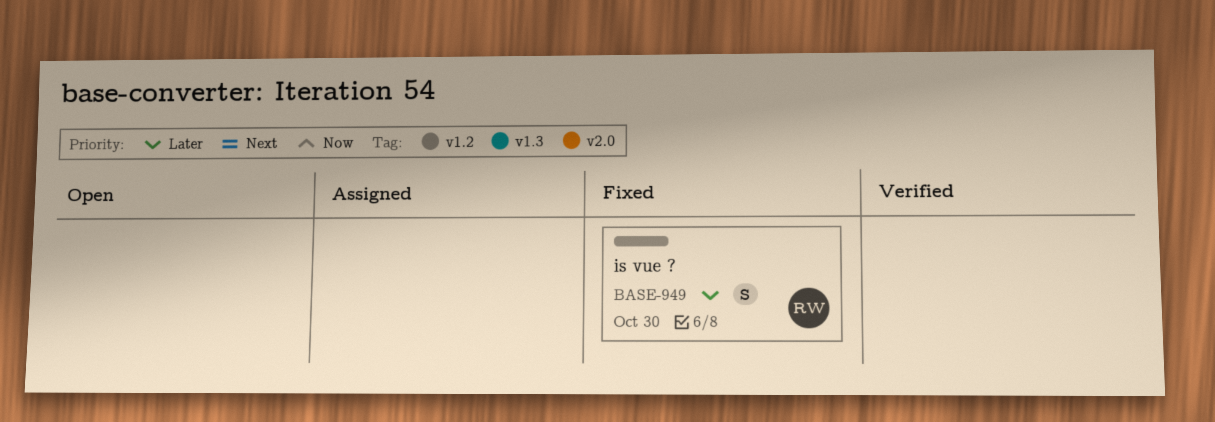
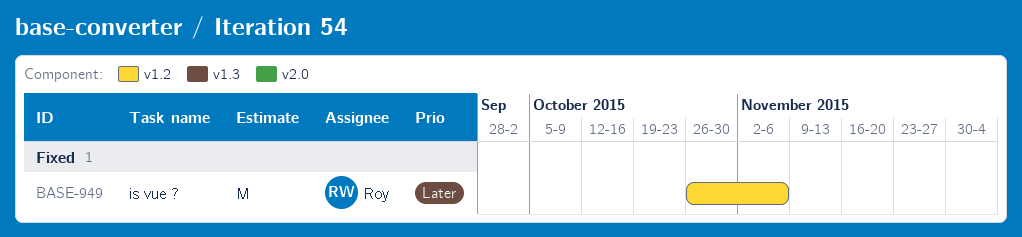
BASE-949, estimate: S -> M
BASE-949, due: Oct 30 -> Nov 6

